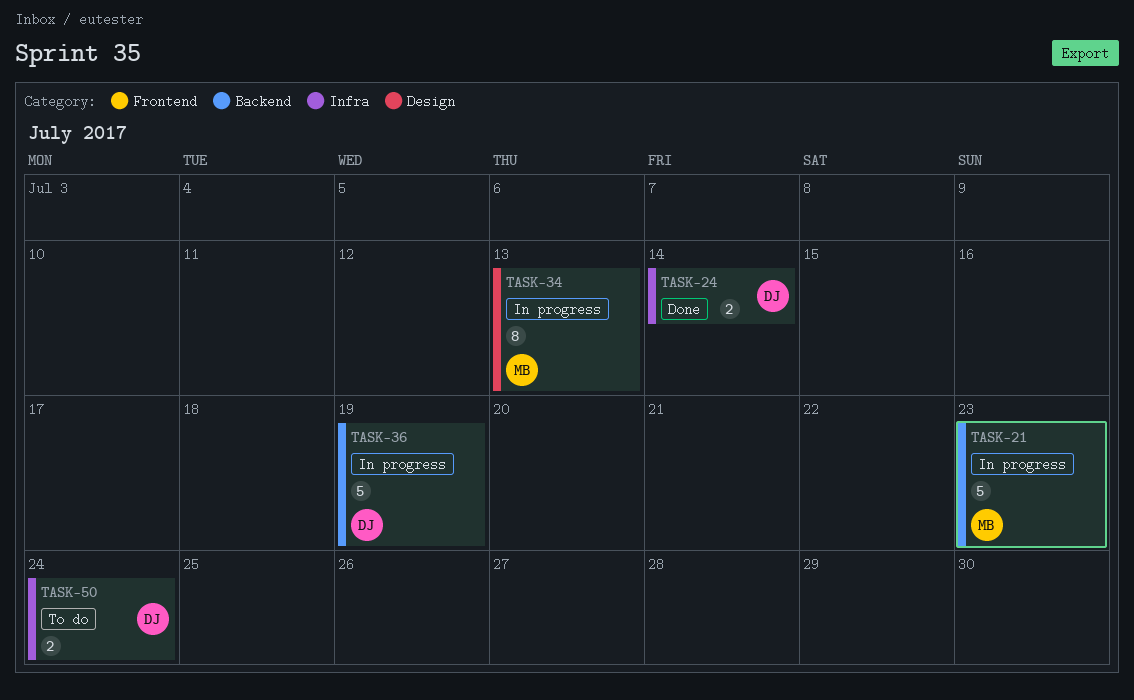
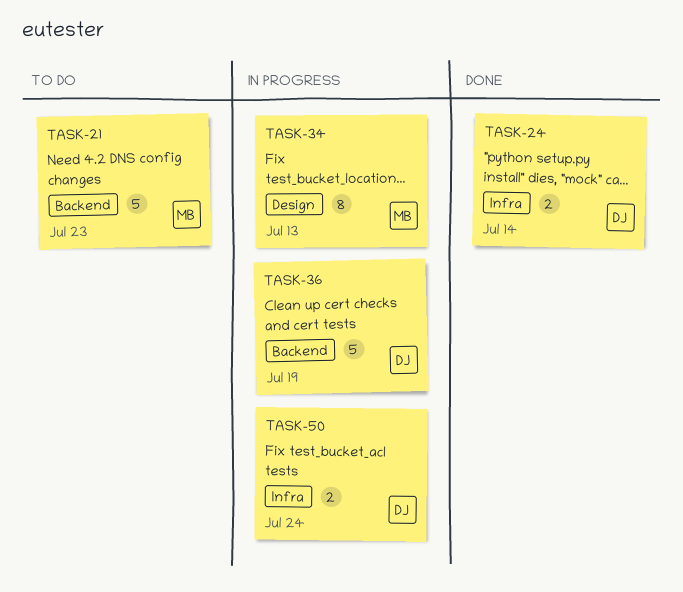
TASK-21, status: In progress -> To do
TASK-50, status: To do -> In progress

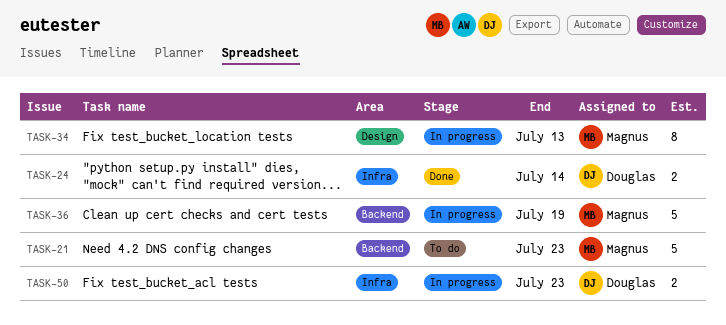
TASK-36, owner: Douglas -> Magnus
TASK-50, due: Jul 24 -> Jul 23

